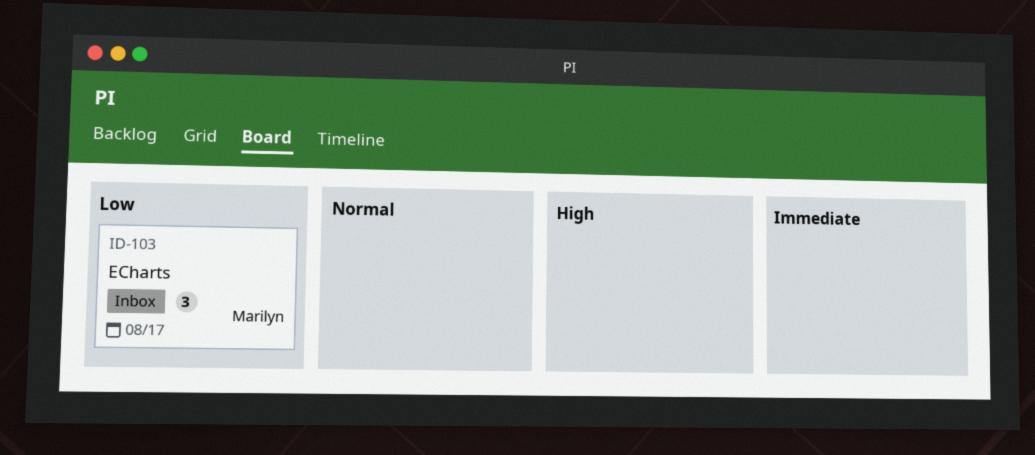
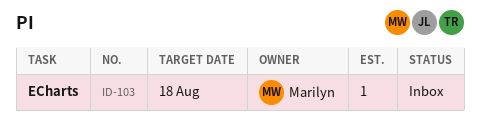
ID-103, estimate: 3 -> 1
ID-103, due: Aug 17 -> Aug 18

